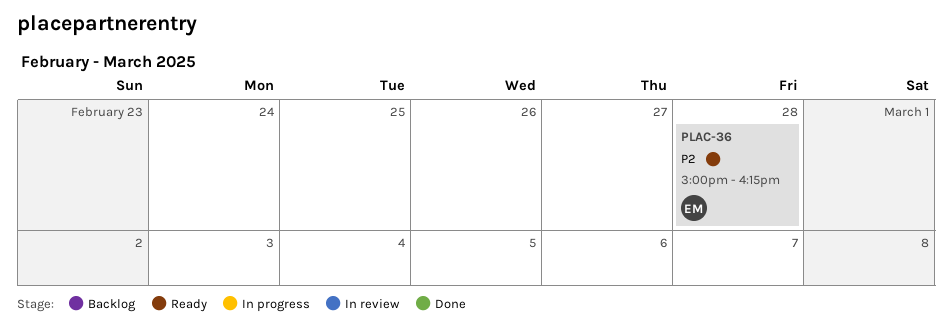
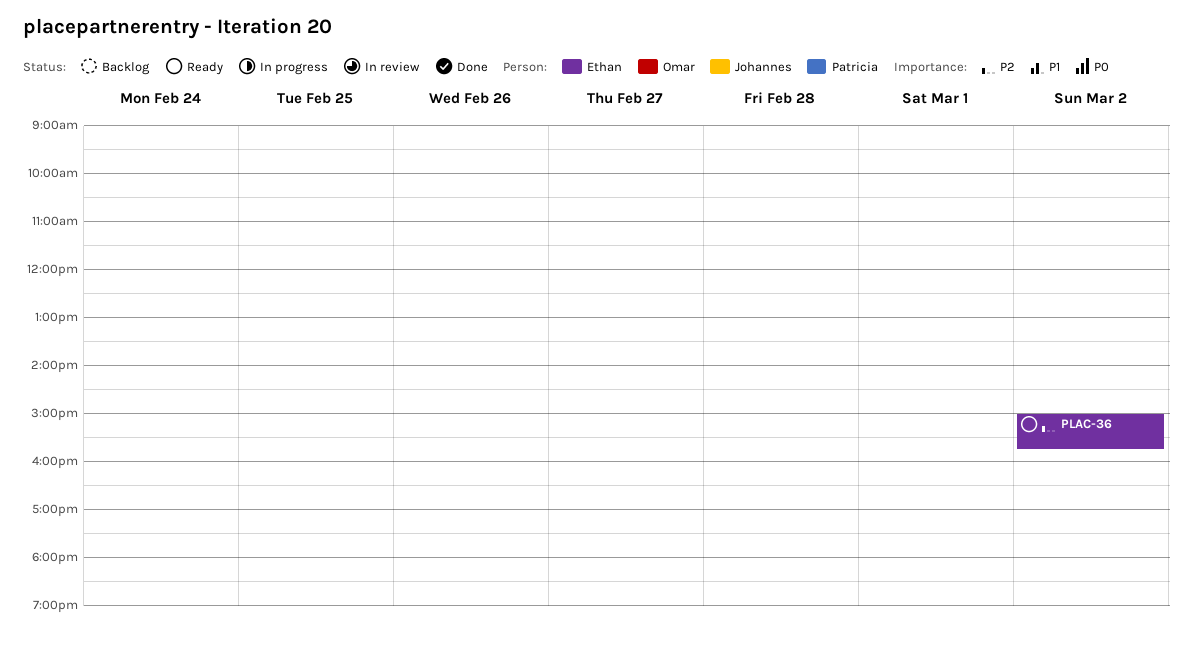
PLAC-36, day: Feb 28 -> Mar 2
PLAC-36, ends: 16:15 -> 15:45

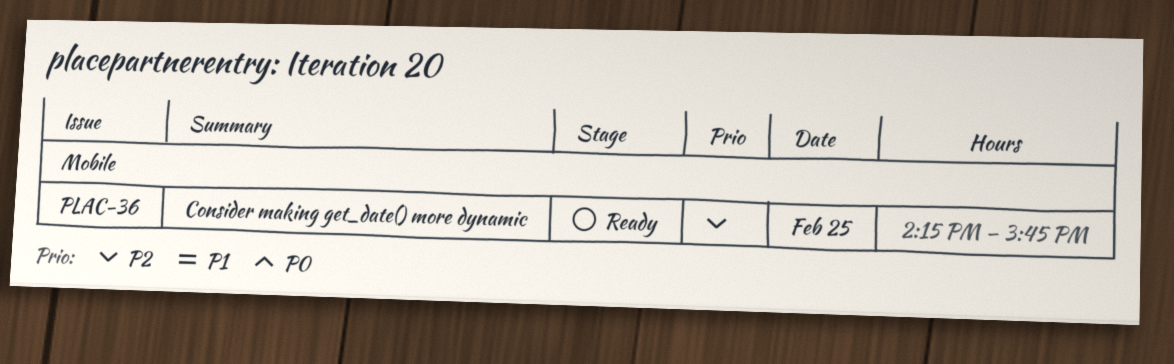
PLAC-36, day: Mar 2 -> Feb 25
PLAC-36, begins: 15:00 -> 14:15

